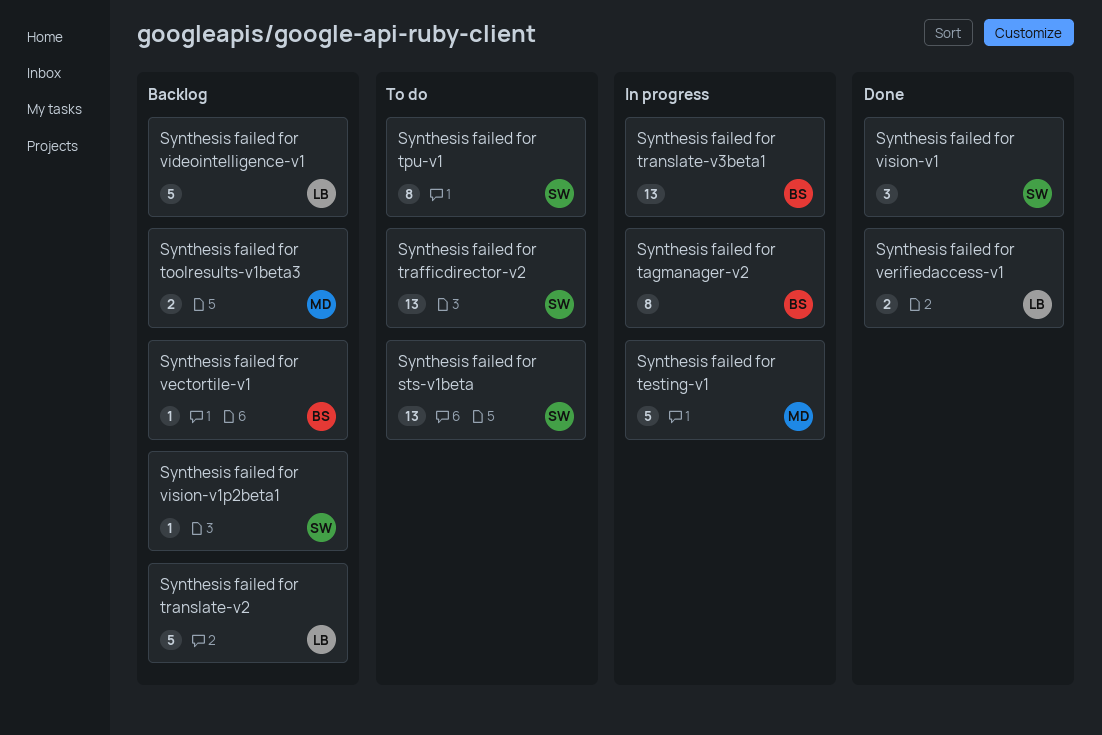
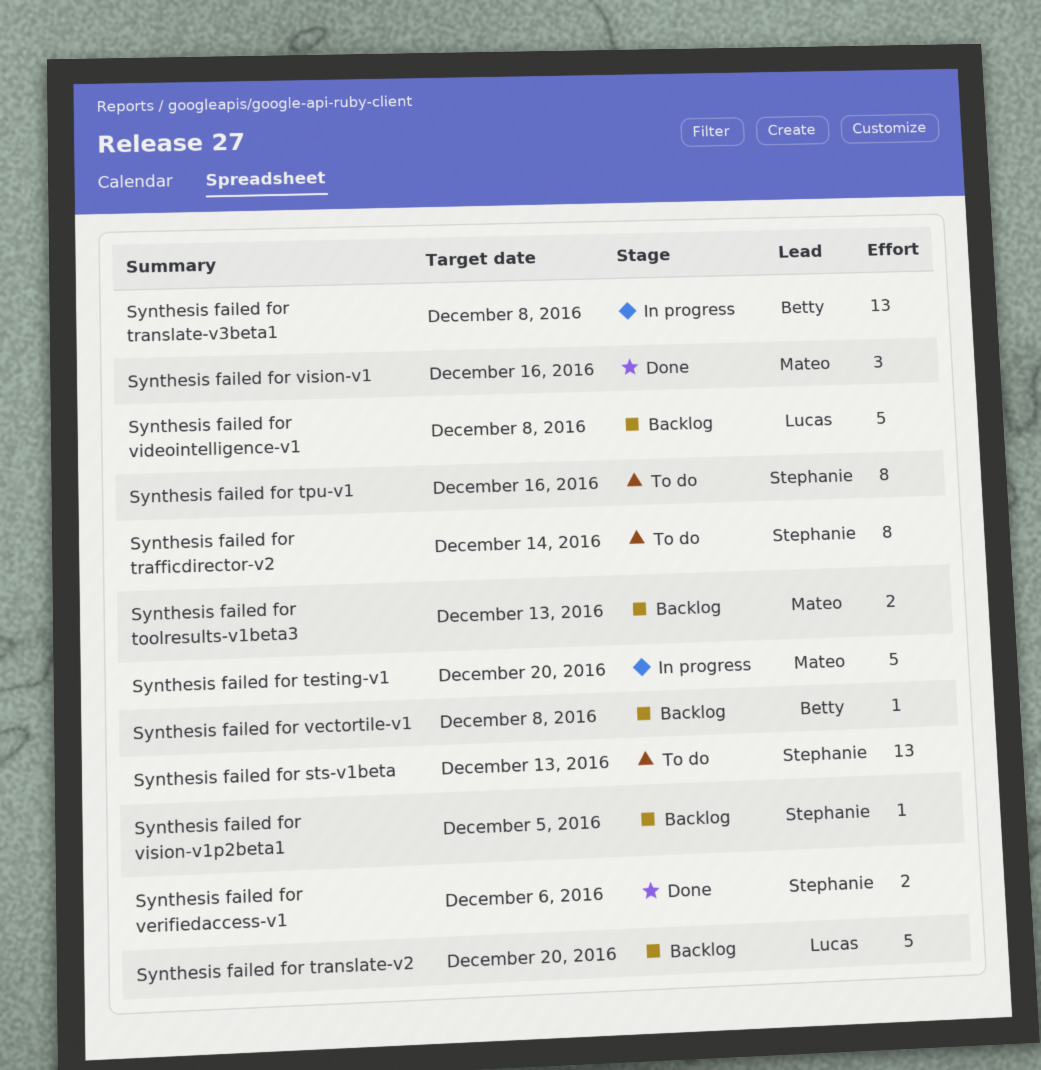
Synthesis failed for tagmanager-v2: present -> none
Synthesis failed for trafficdirector-v2, estimate: 13 -> 8
Synthesis failed for verifiedaccess-v1, owner: Lucas -> Stephanie
Synthesis failed for vision-v1, owner: Stephanie -> Mateo

